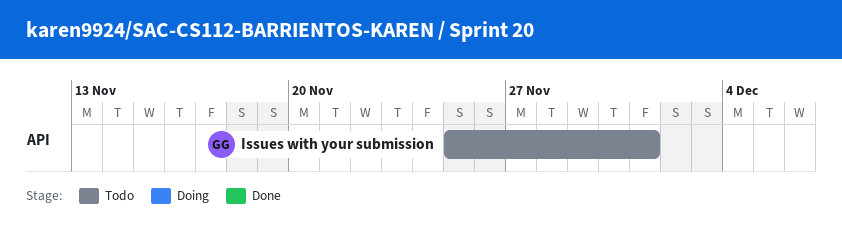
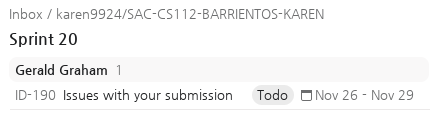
Issues with your submission, start: Nov 25 -> Nov 26
Issues with your submission, due: Dec 1 -> Nov 29

